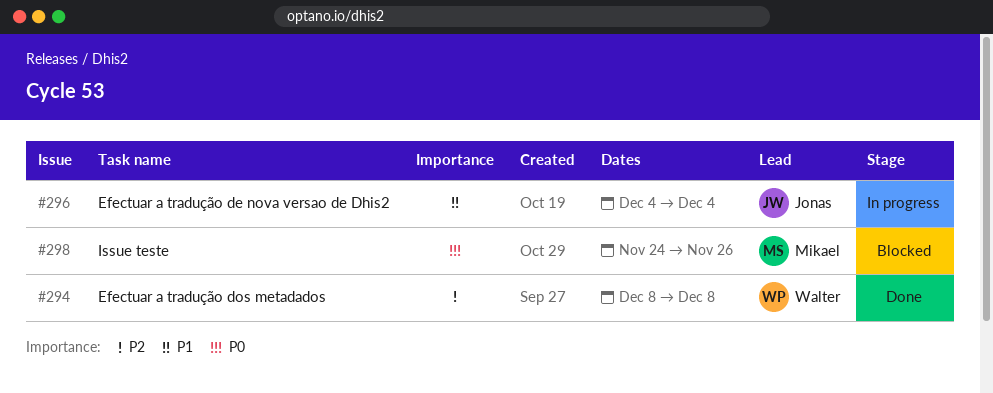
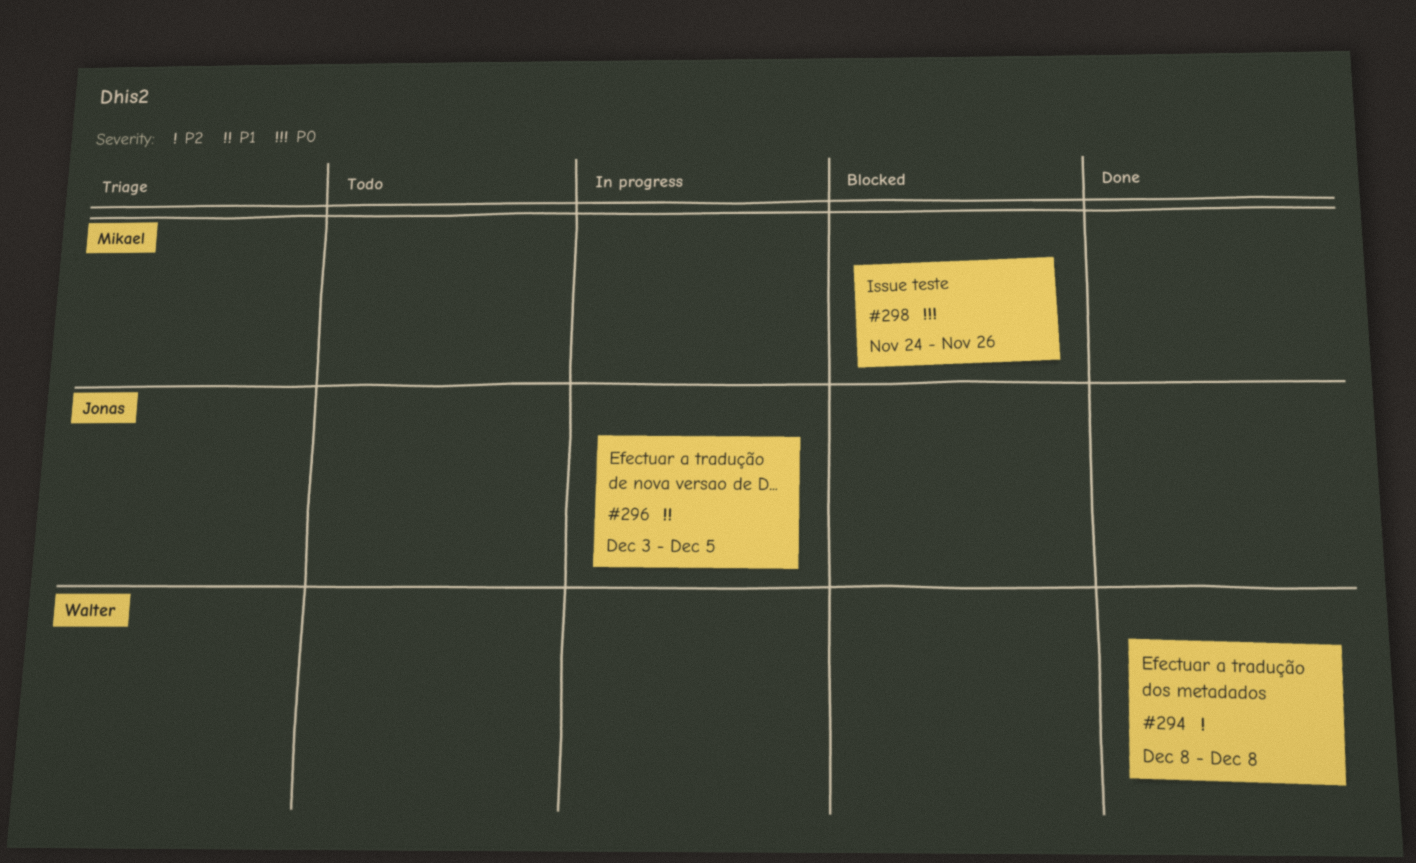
#296, start: Dec 4 -> Dec 3
#296, due: Dec 4 -> Dec 5

